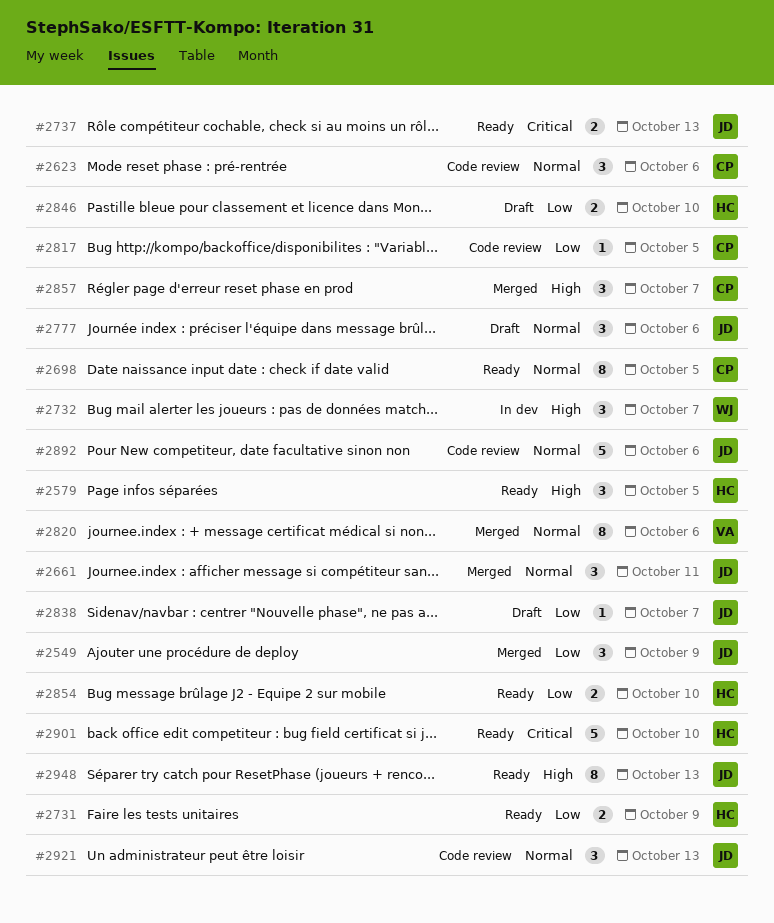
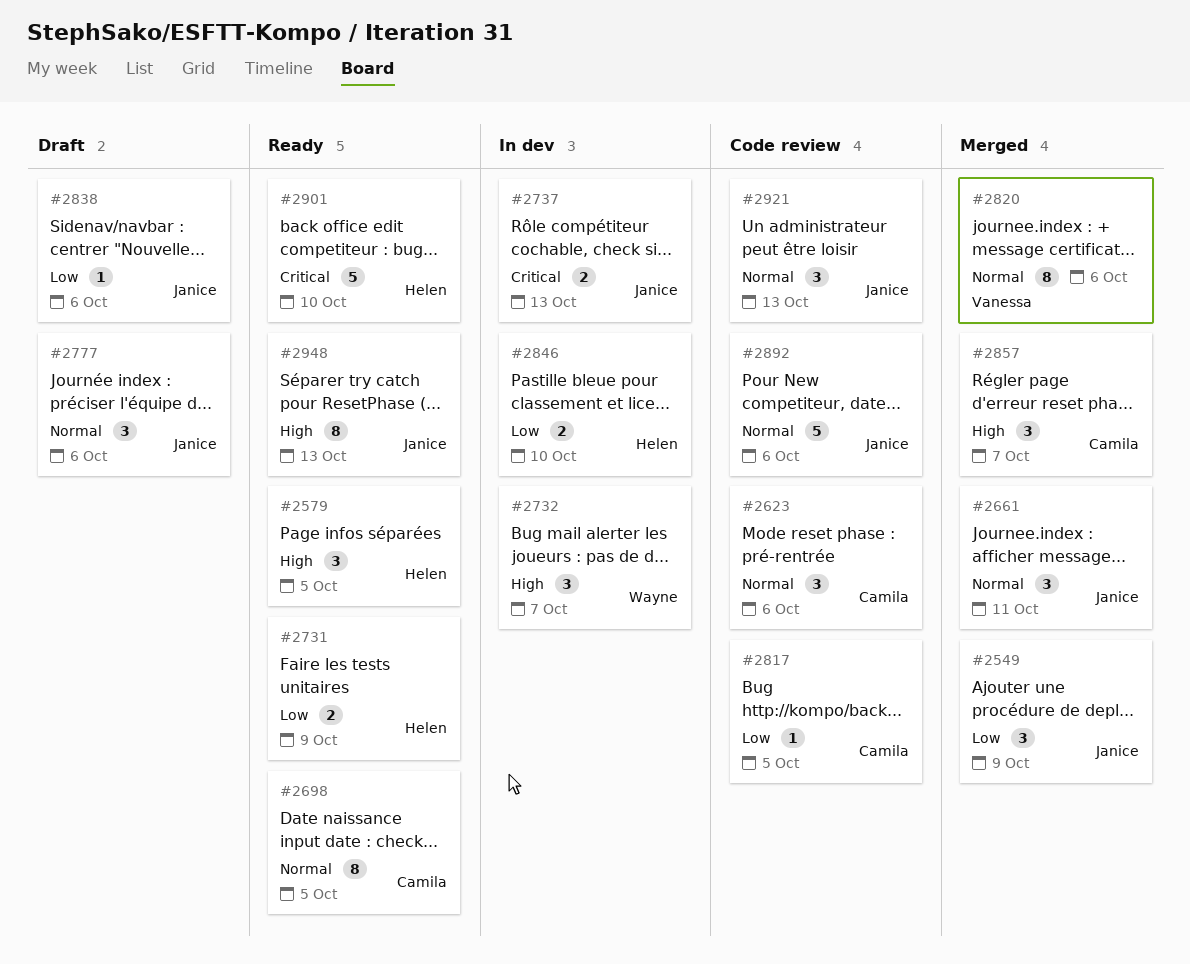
#2737, status: Ready -> In dev
#2838, due: Oct 7 -> Oct 6
#2846, status: Draft -> In dev
#2854: present -> none

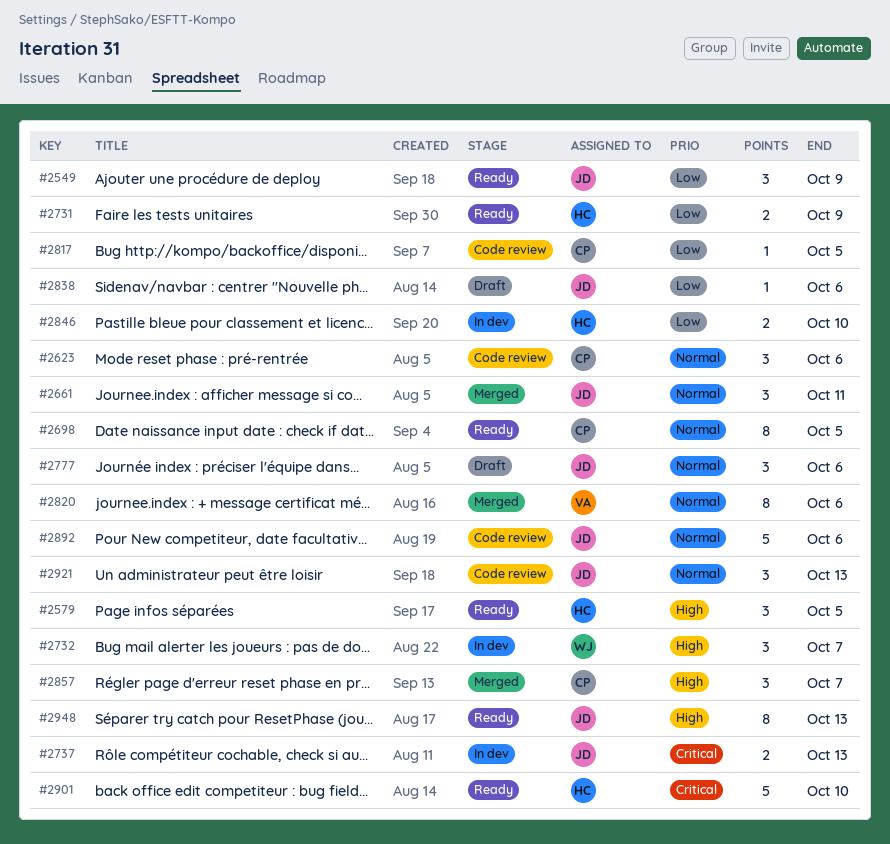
#2549, status: Merged -> Ready

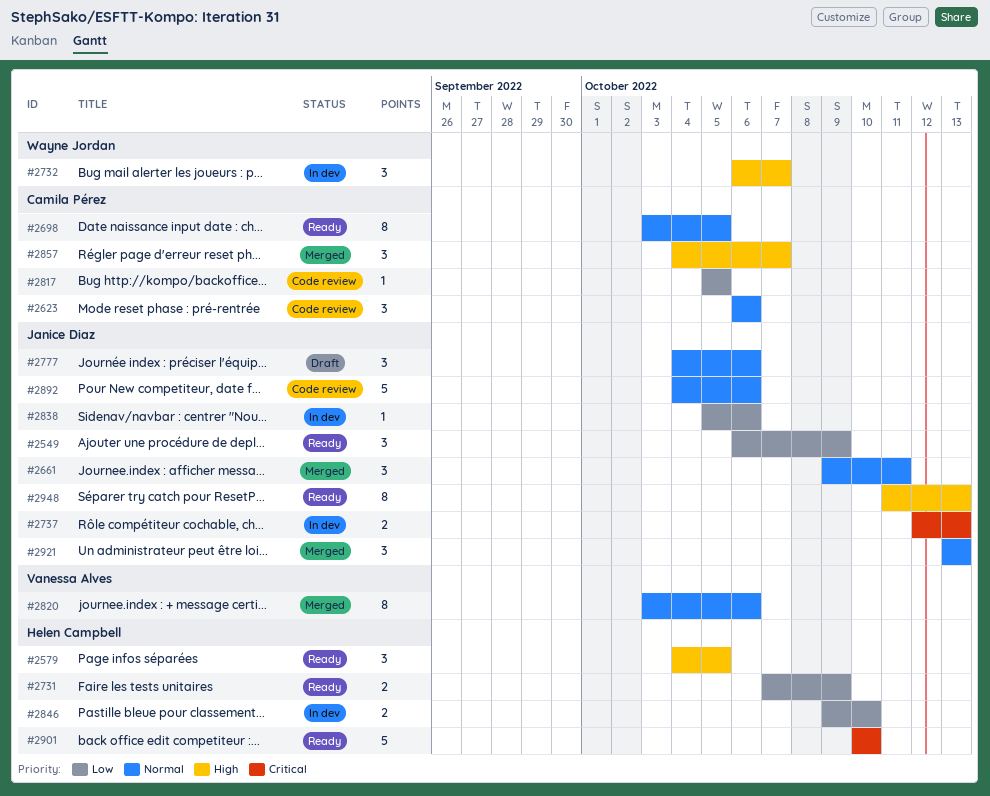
#2838, status: Draft -> In dev
#2921, status: Code review -> Merged

